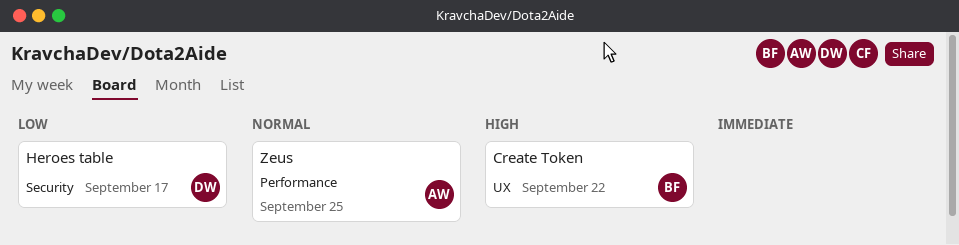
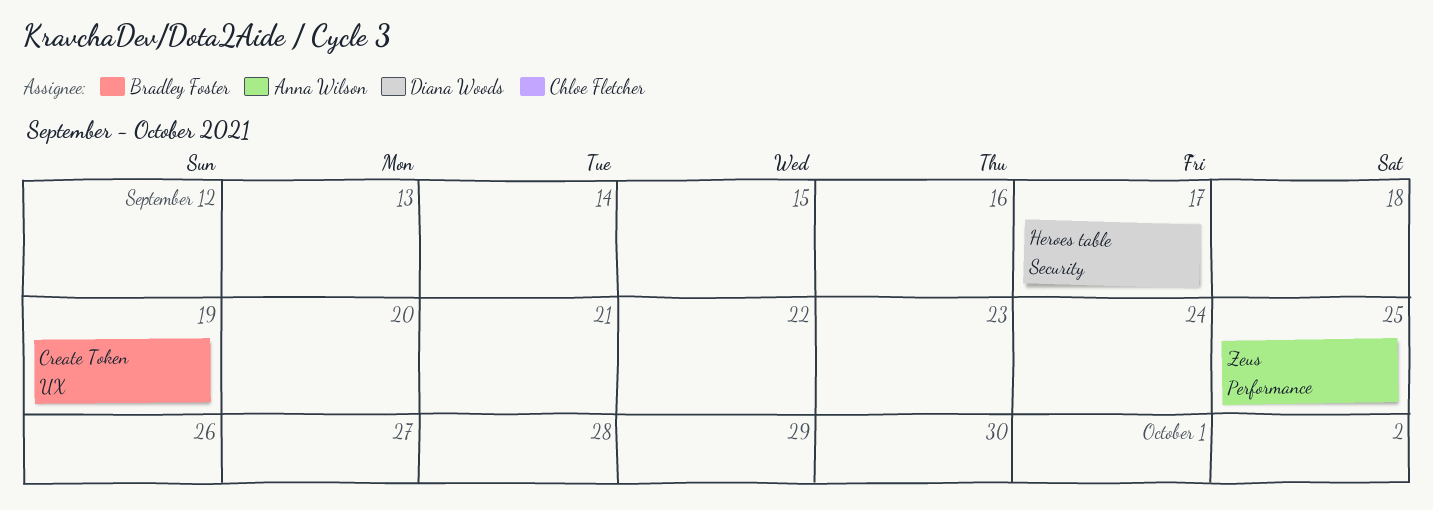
Create Token, due: Sep 22 -> Sep 19

